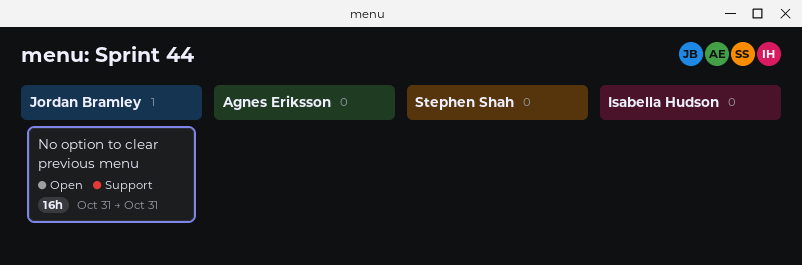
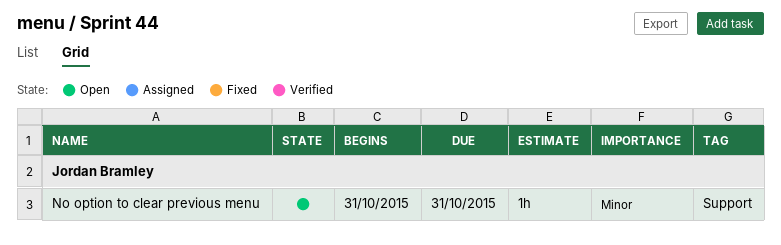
No option to clear previous menu, estimate: 16h -> 1h

